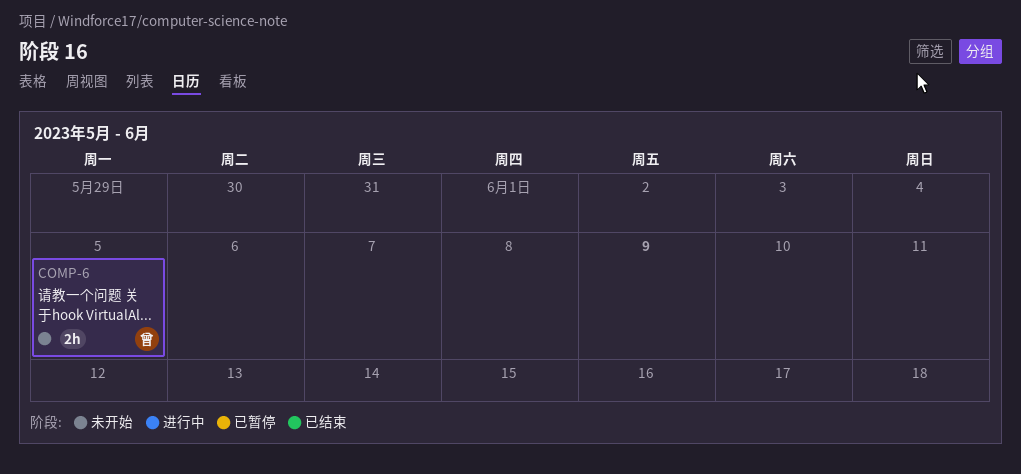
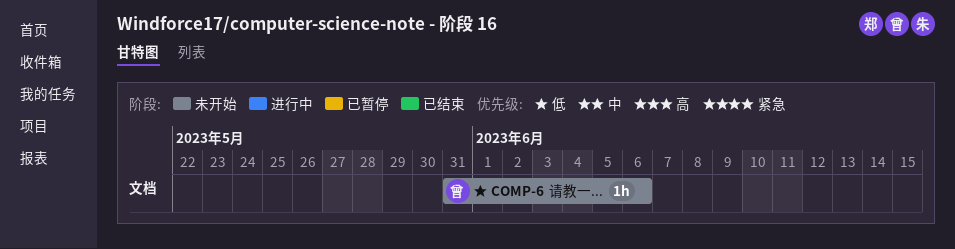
COMP-6, estimate: 2h -> 1h
COMP-6, due: Jun 5 -> Jun 6

